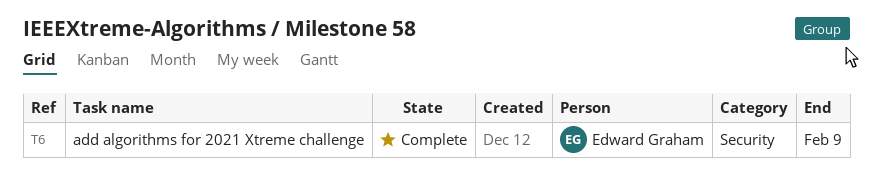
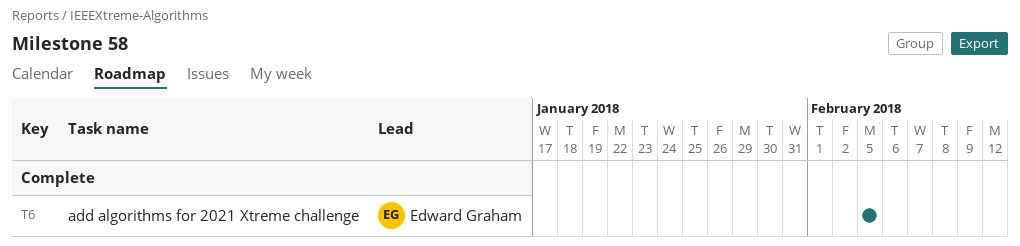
T6, due: Feb 9 -> Feb 5

